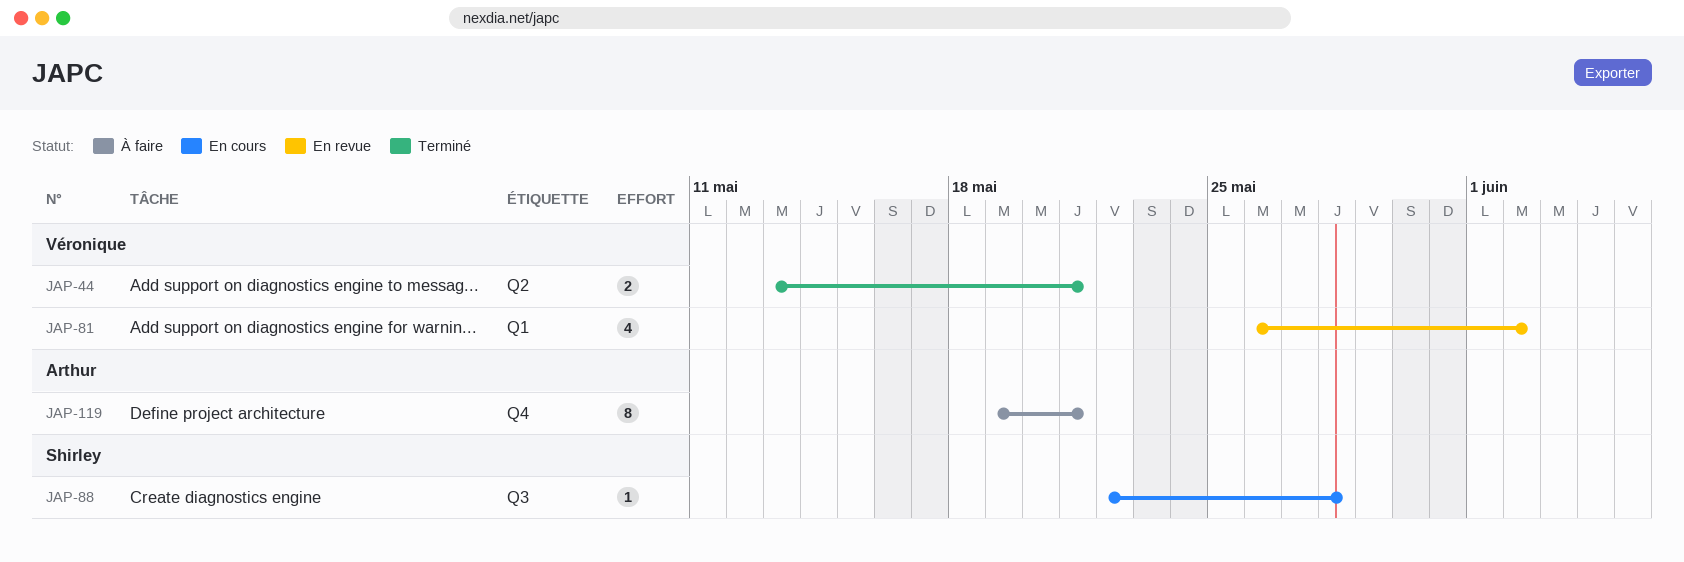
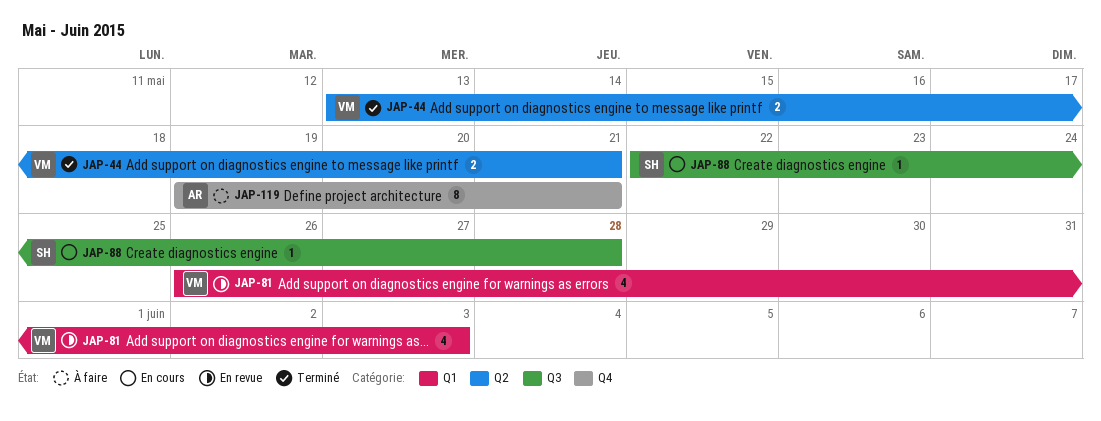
JAP-81, due: Jun 2 -> Jun 3

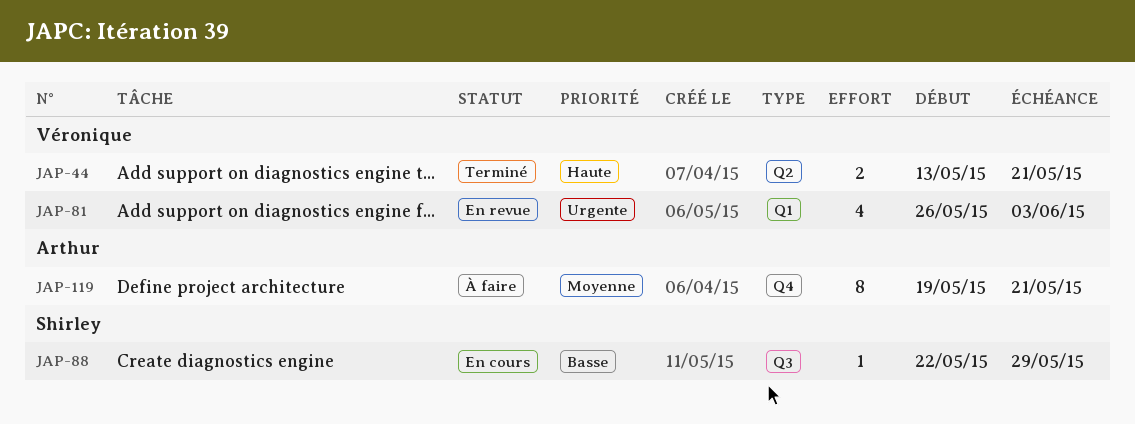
JAP-88, due: May 28 -> May 29

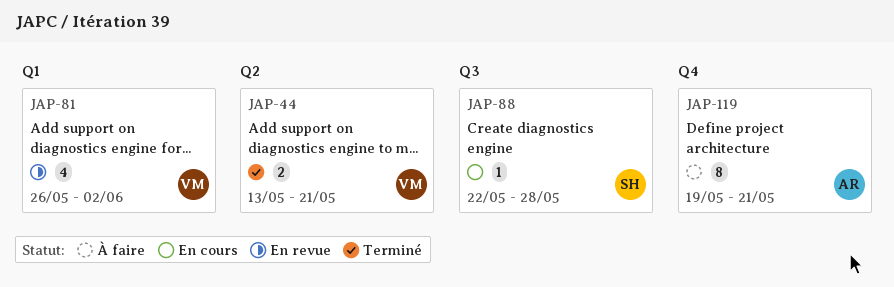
JAP-81, due: Jun 3 -> Jun 2
JAP-88, due: May 29 -> May 28

